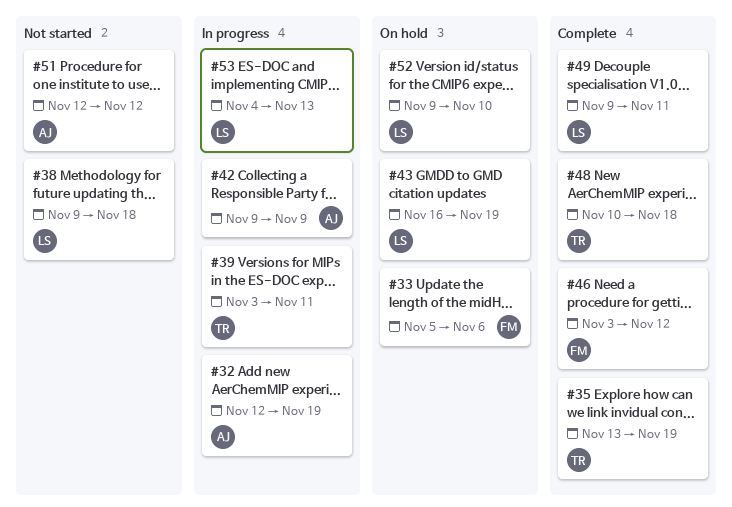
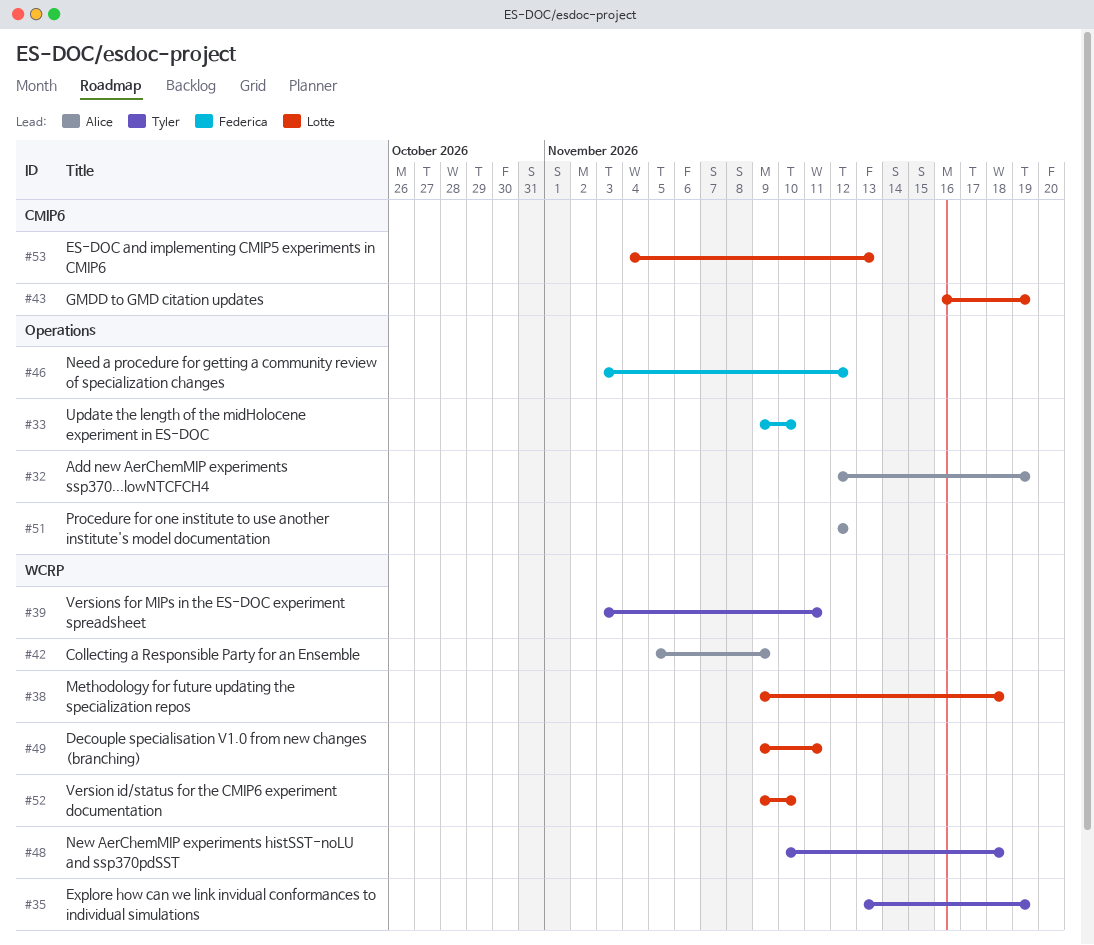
#33, start: Nov 5 -> Nov 9
#33, due: Nov 6 -> Nov 10
#42, start: Nov 9 -> Nov 5

